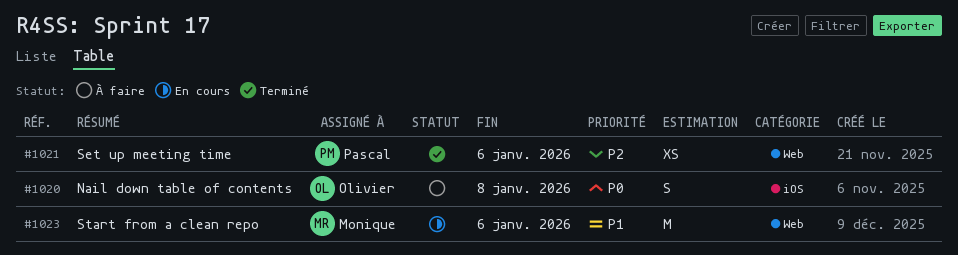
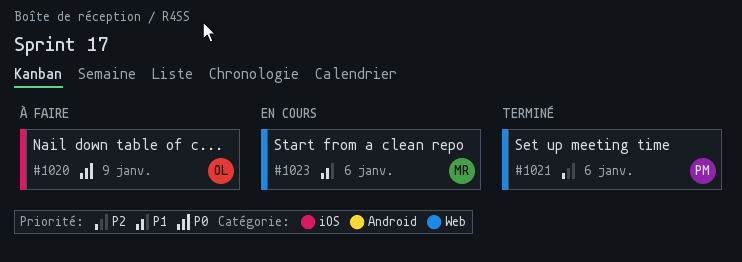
#1020, due: Jan 8 -> Jan 9

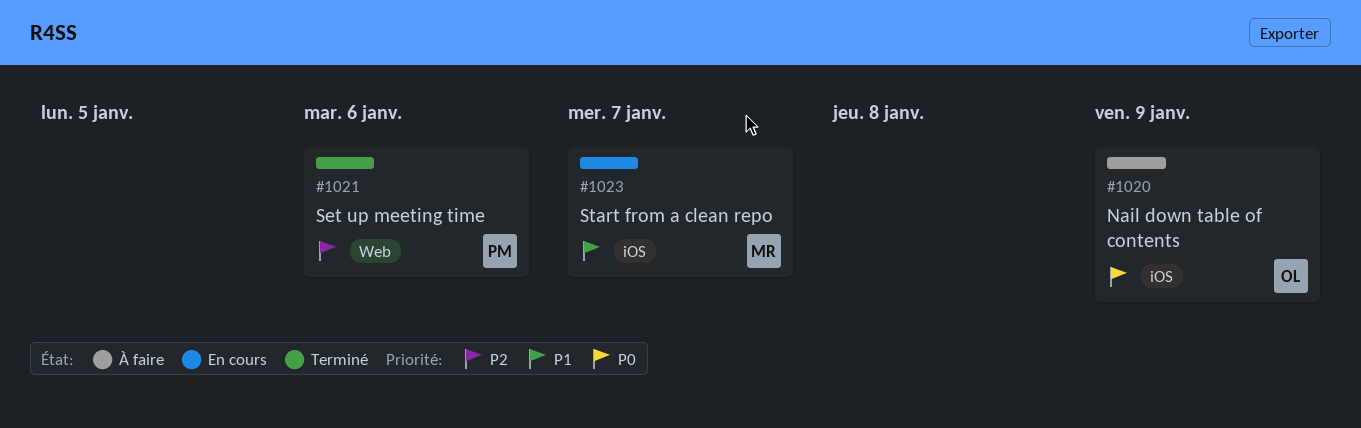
#1023, label: Web -> iOS
#1023, due: Jan 6 -> Jan 7

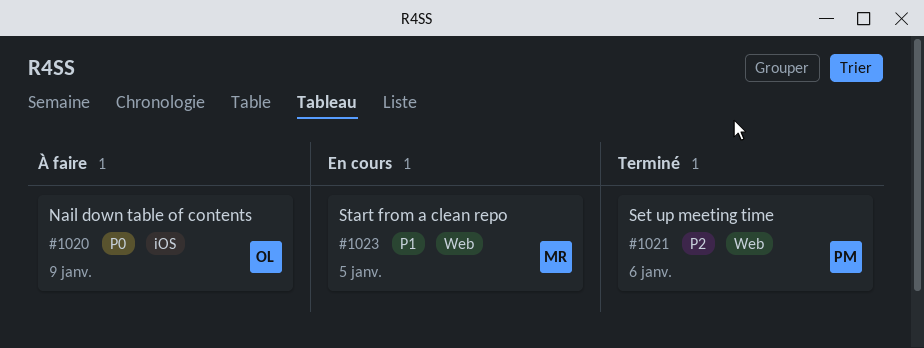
#1023, label: iOS -> Web
#1023, due: Jan 7 -> Jan 5

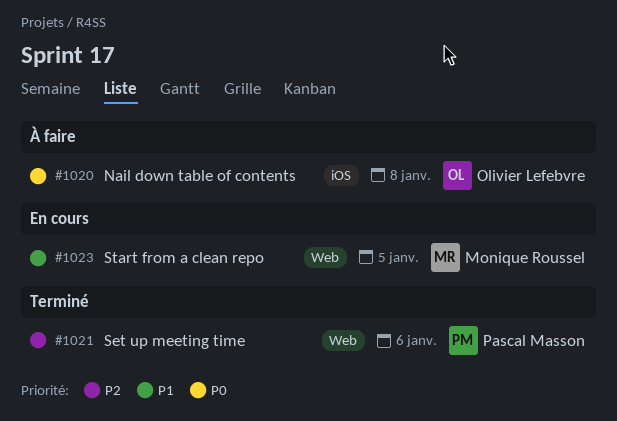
#1020, due: Jan 9 -> Jan 8

